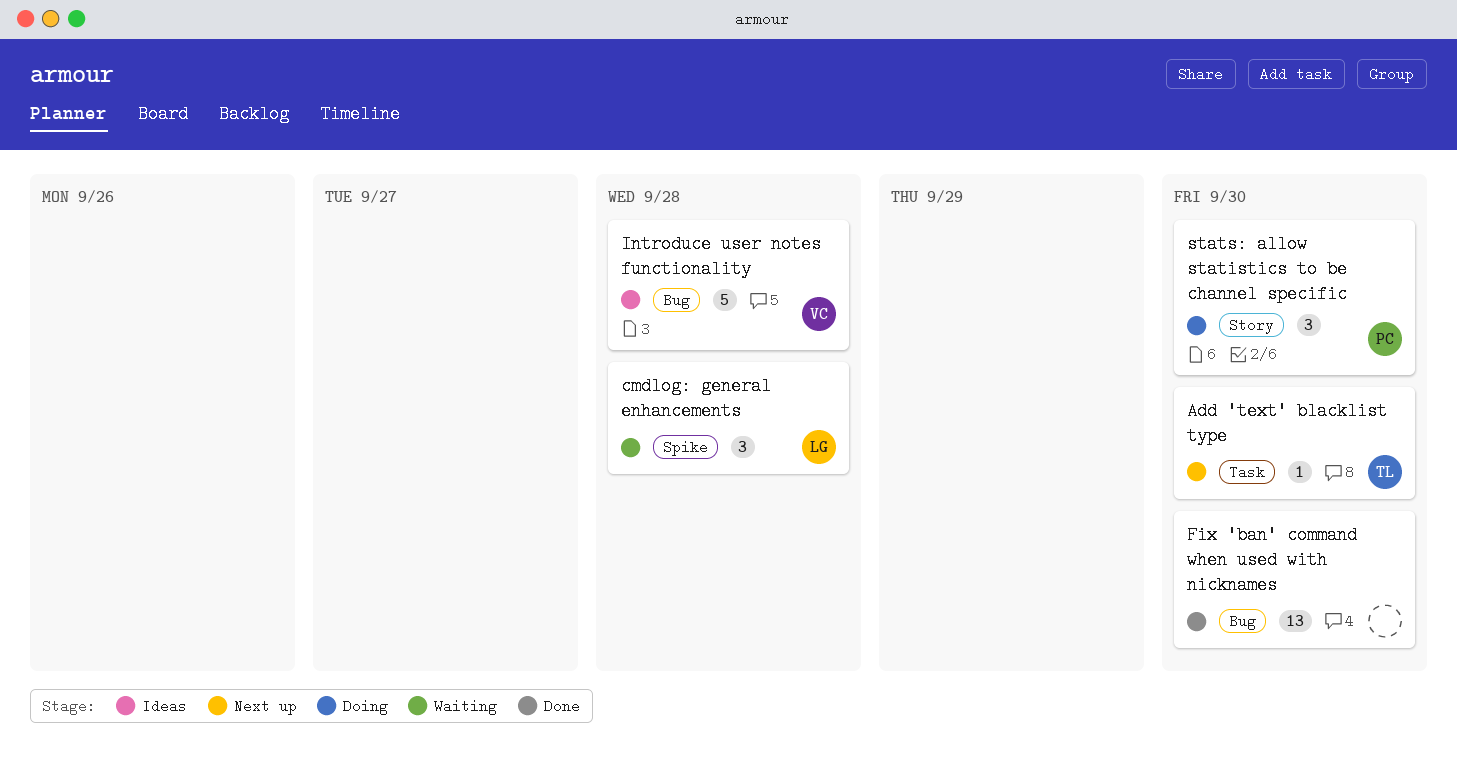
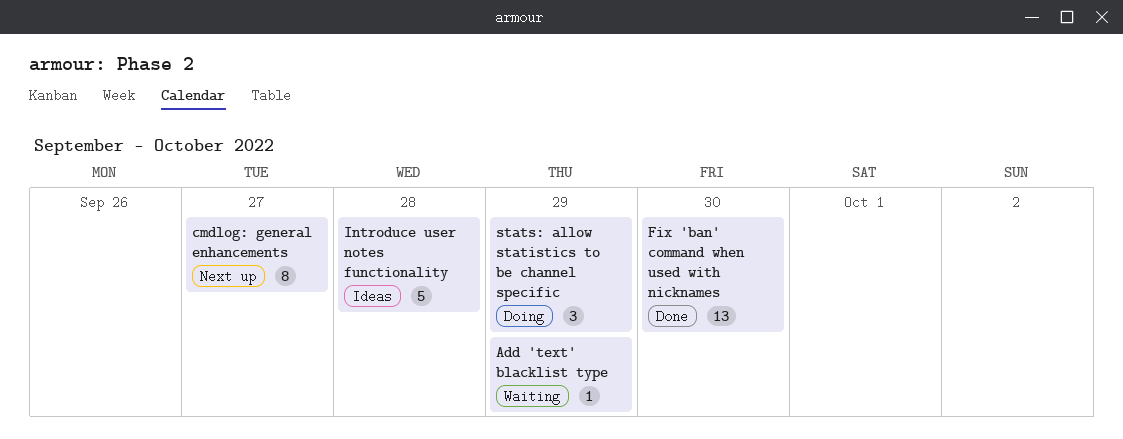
Add 'text' blacklist type, status: Next up -> Waiting
Add 'text' blacklist type, due: Sep 30 -> Sep 29
cmdlog: general enhancements, status: Waiting -> Next up
cmdlog: general enhancements, estimate: 3 -> 8
cmdlog: general enhancements, due: Sep 28 -> Sep 27
stats: allow statistics to be channel specific, due: Sep 30 -> Sep 29

